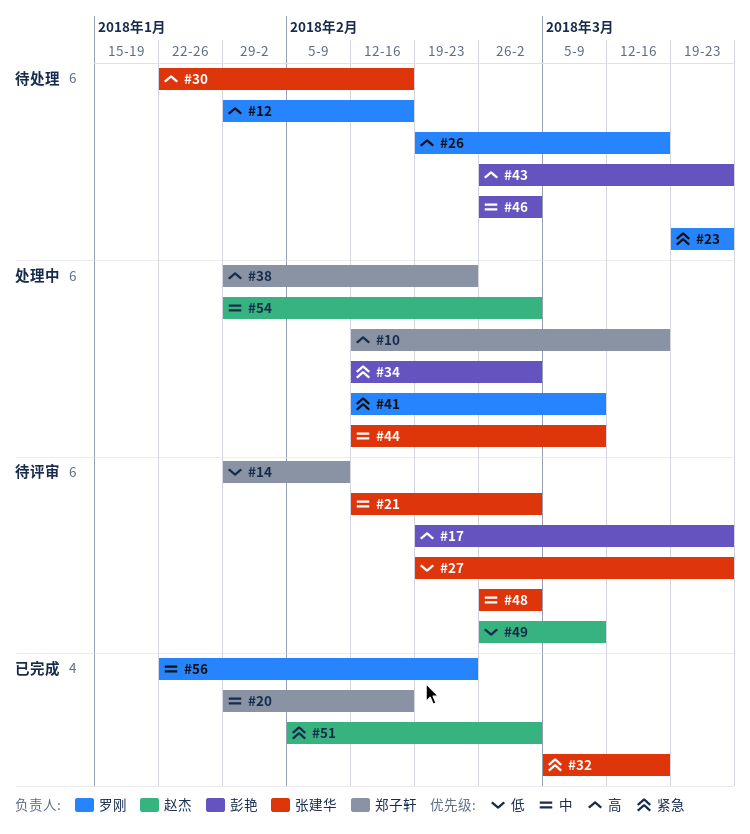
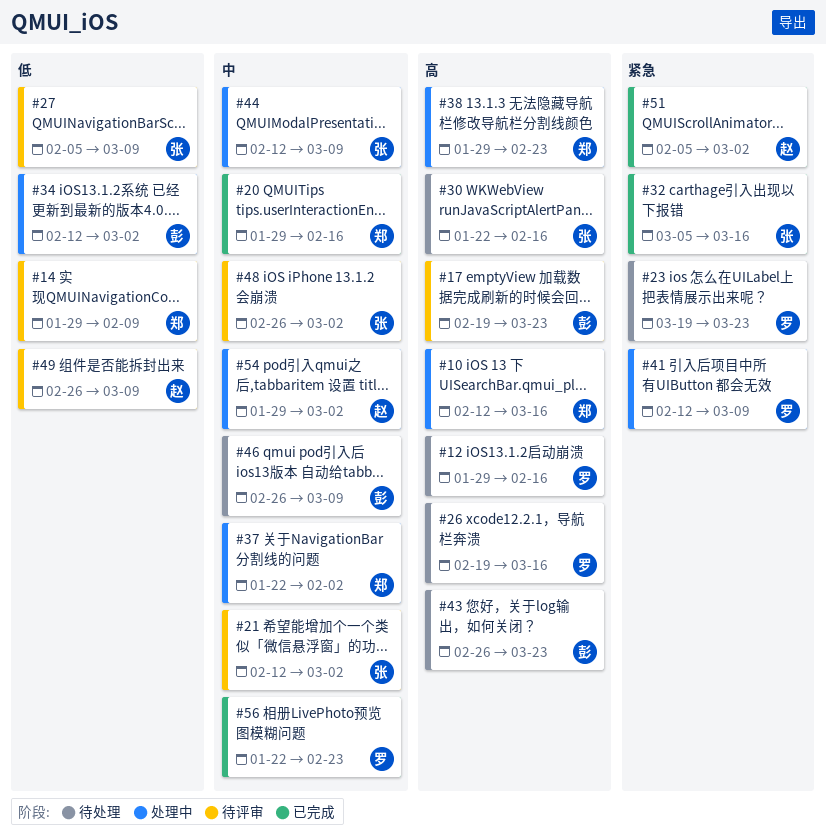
#27, start: Feb 19 -> Feb 5
#27, due: Mar 23 -> Mar 9
#34, priority: 紧急 -> 低
#37: none -> present
#46, due: Mar 2 -> Mar 9

